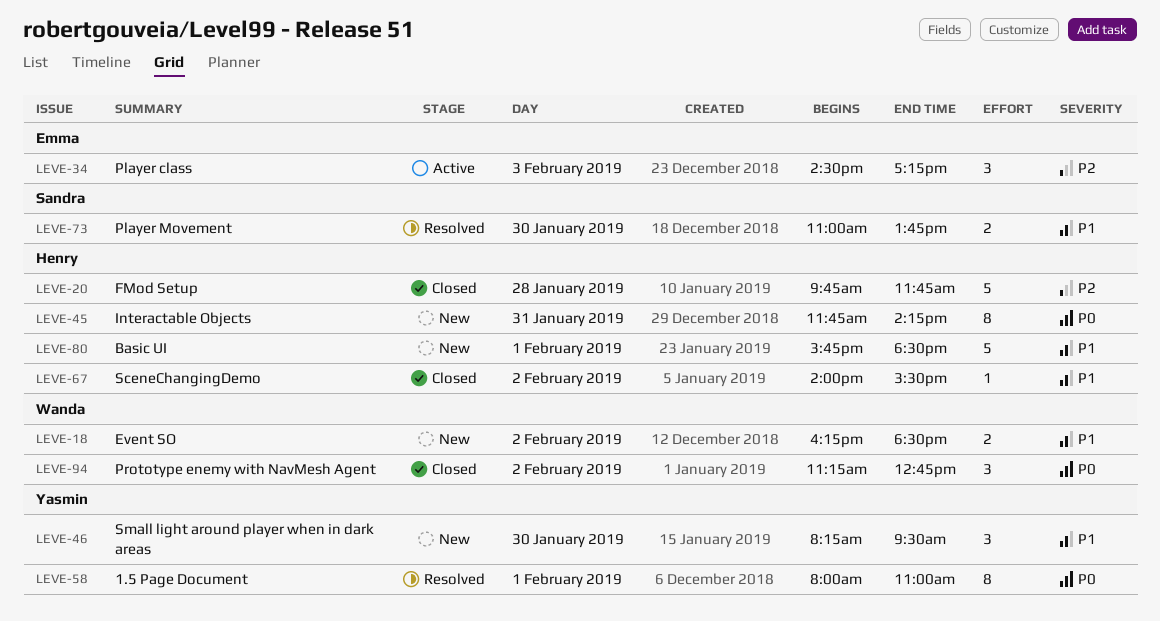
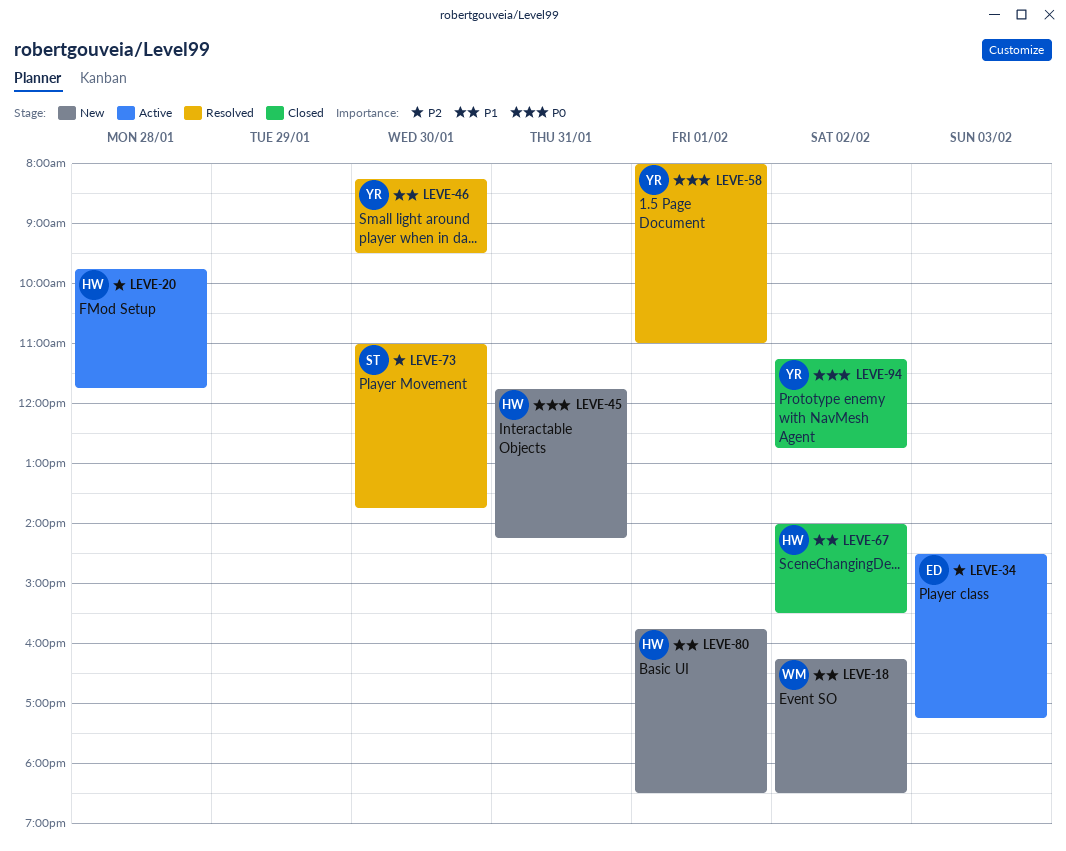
LEVE-20, status: Closed -> Active
LEVE-46, status: New -> Resolved
LEVE-73, priority: P1 -> P2
LEVE-94, owner: Wanda -> Yasmin

